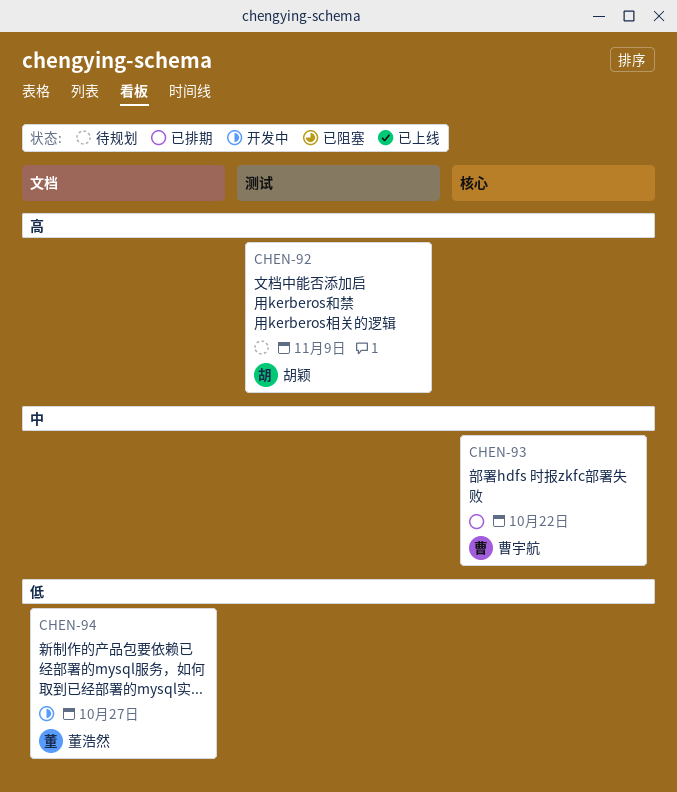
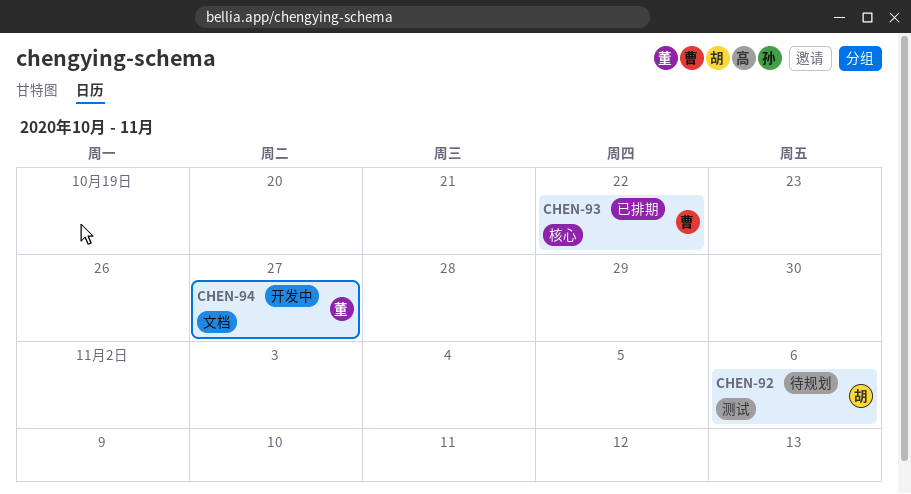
CHEN-92, due: Nov 9 -> Nov 6

